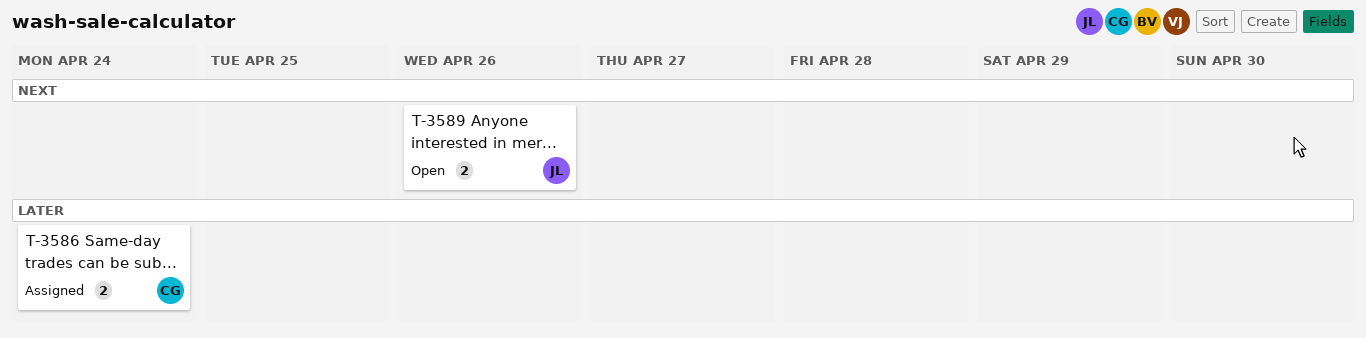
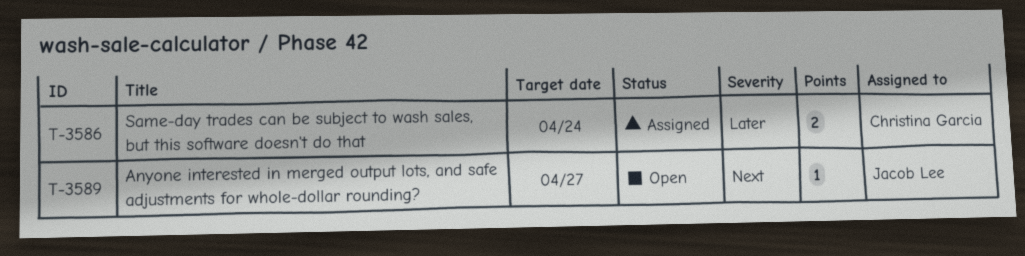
T-3589, estimate: 2 -> 1
T-3589, due: Apr 26 -> Apr 27

